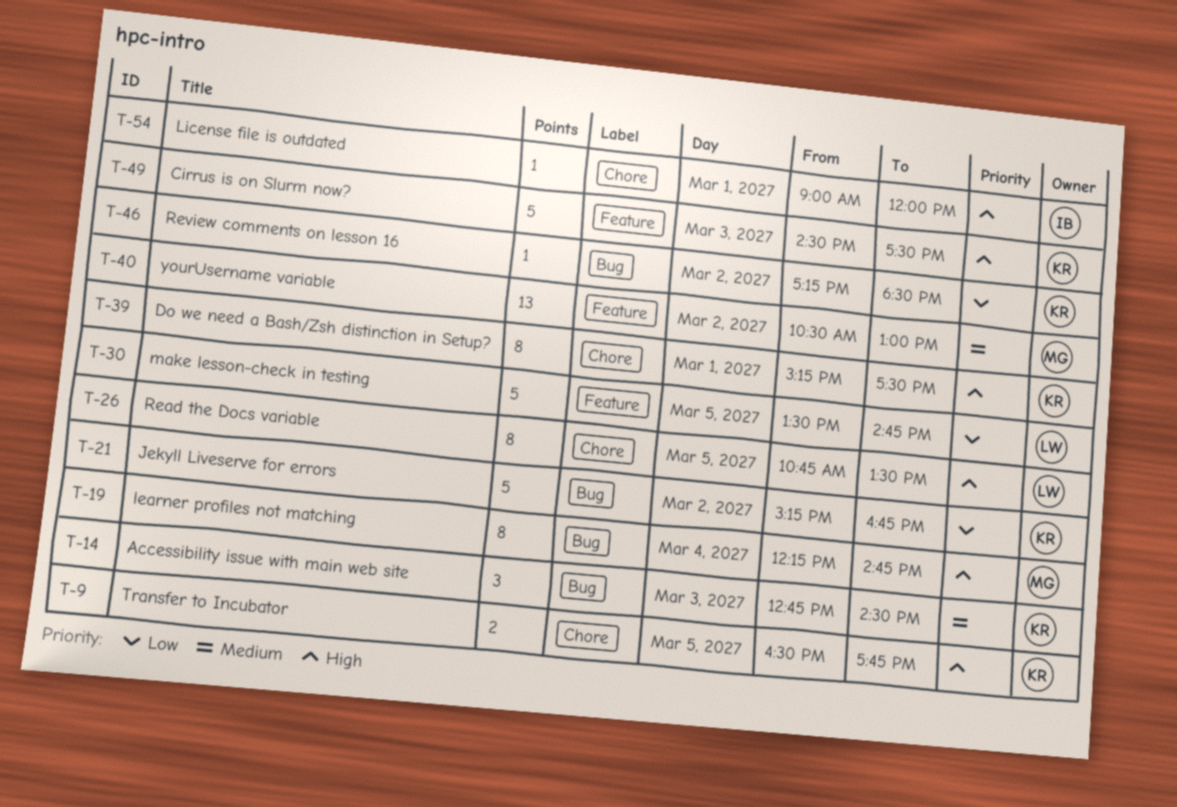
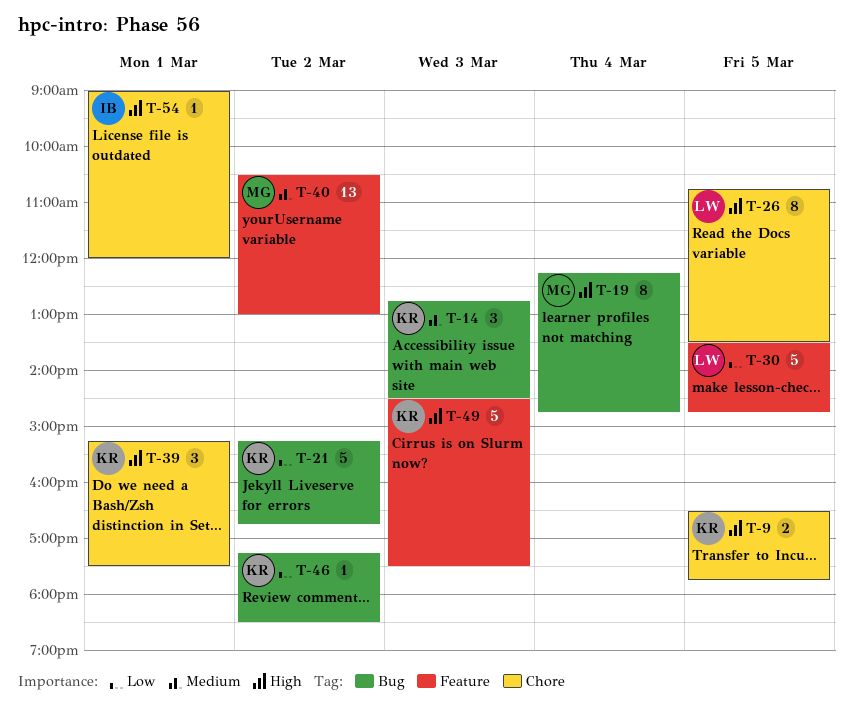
T-39, estimate: 8 -> 3

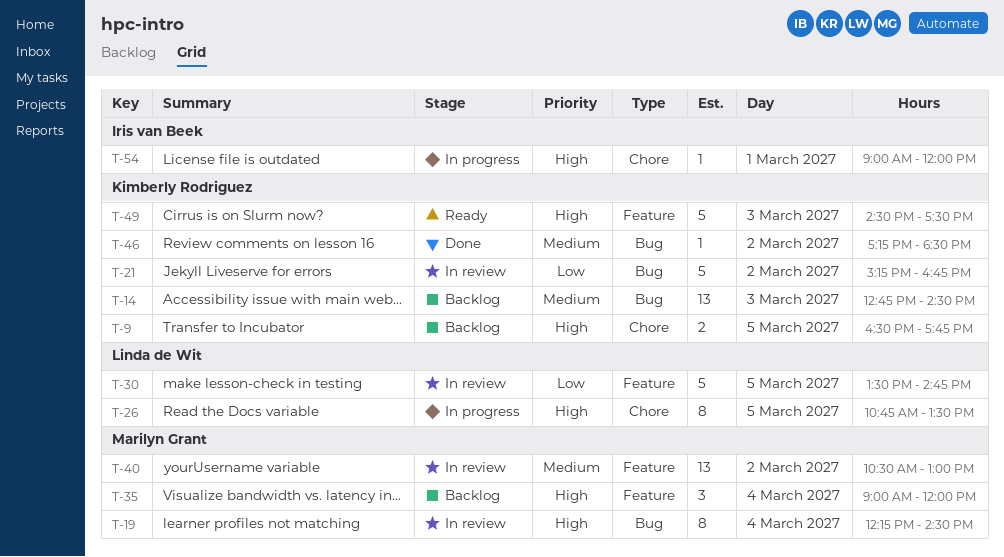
T-14, estimate: 3 -> 13
T-19, ends: 14:45 -> 14:30
T-35: none -> present
T-39: present -> none
T-46, priority: Low -> Medium

